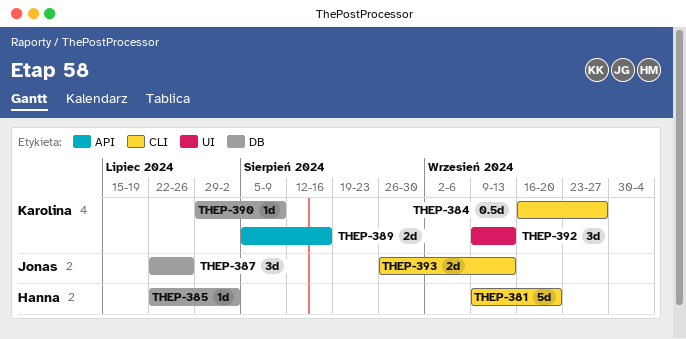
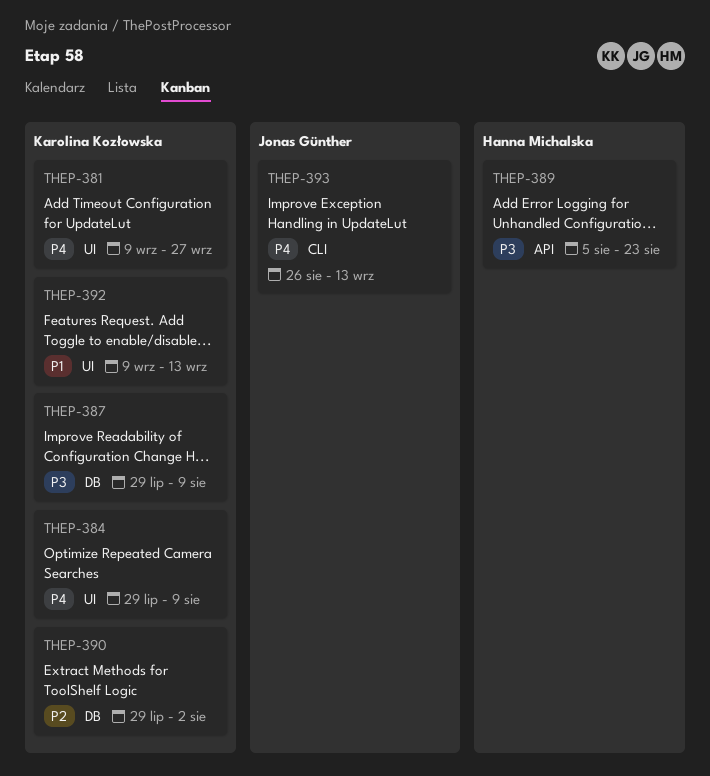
THEP-381, owner: Hanna Michalska -> Karolina Kozłowska
THEP-381, label: CLI -> UI
THEP-381, due: Sep 20 -> Sep 27
THEP-384, label: CLI -> UI
THEP-384, start: Sep 16 -> Jul 29
THEP-384, due: Sep 27 -> Aug 9
THEP-385: present -> none
THEP-387, owner: Jonas Günther -> Karolina Kozłowska
THEP-387, start: Jul 22 -> Jul 29
THEP-387, due: Jul 26 -> Aug 9
THEP-389, owner: Karolina Kozłowska -> Hanna Michalska
THEP-389, due: Aug 16 -> Aug 23
THEP-390, due: Aug 9 -> Aug 2

